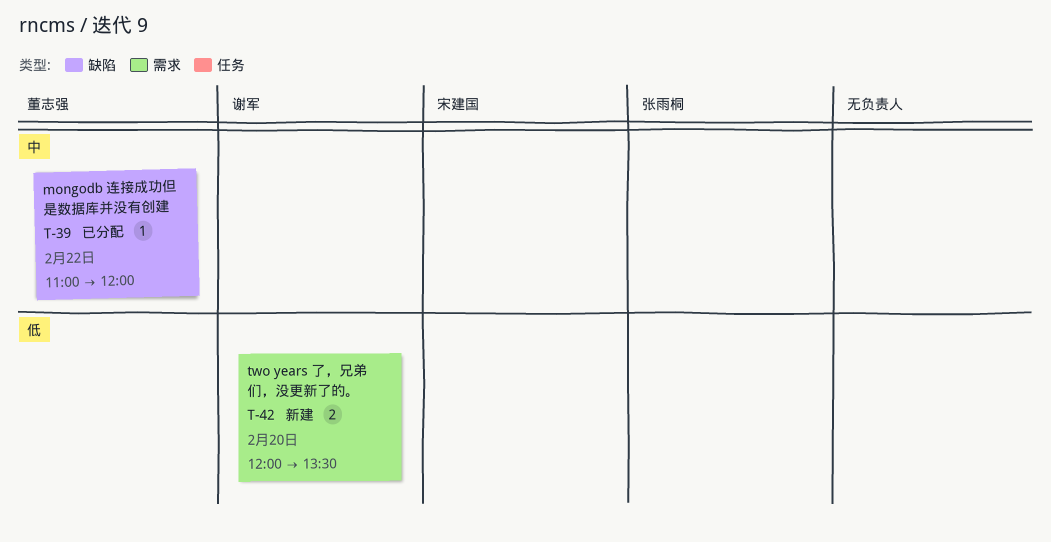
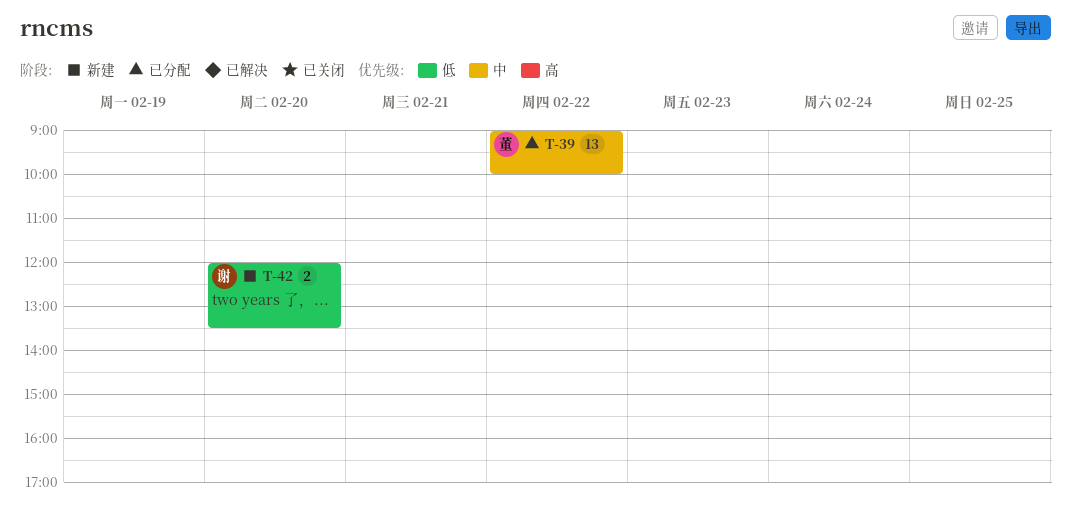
T-39, estimate: 1 -> 13
T-39, begins: 11:00 -> 09:00
T-39, ends: 12:00 -> 10:00

